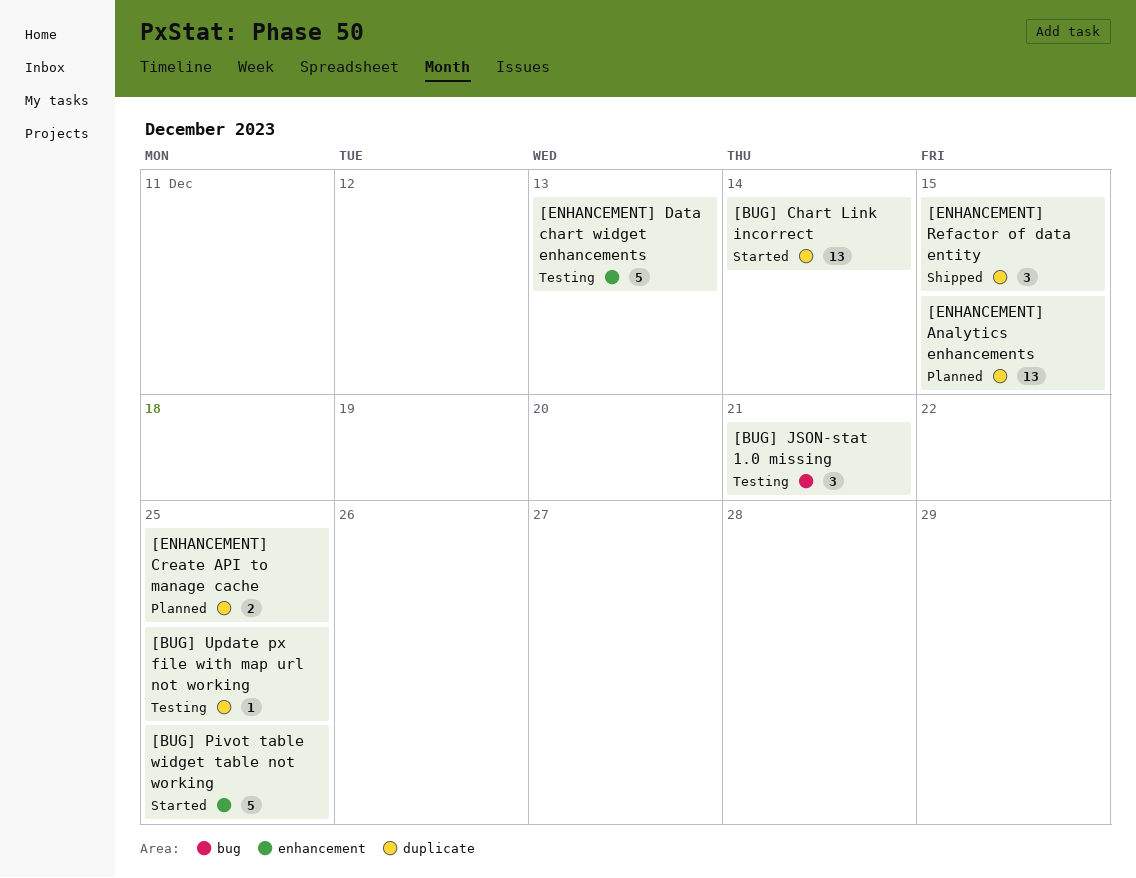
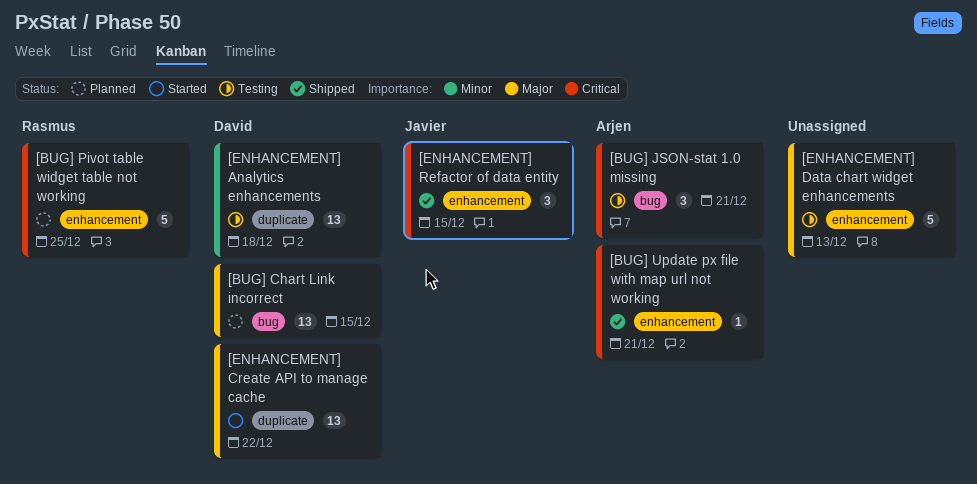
[BUG] Chart Link incorrect, status: Started -> Planned
[BUG] Chart Link incorrect, label: duplicate -> bug
[BUG] Chart Link incorrect, due: Dec 14 -> Dec 15
[BUG] Pivot table widget table not working, status: Started -> Planned
[BUG] Update px file with map url not working, status: Testing -> Shipped
[BUG] Update px file with map url not working, label: duplicate -> enhancement
[BUG] Update px file with map url not working, due: Dec 25 -> Dec 21
[ENHANCEMENT] Analytics enhancements, status: Planned -> Testing
[ENHANCEMENT] Analytics enhancements, due: Dec 15 -> Dec 18
[ENHANCEMENT] Create API to manage cache, status: Planned -> Started
[ENHANCEMENT] Create API to manage cache, estimate: 2 -> 13
[ENHANCEMENT] Create API to manage cache, due: Dec 25 -> Dec 22
[ENHANCEMENT] Refactor of data entity, label: duplicate -> enhancement

